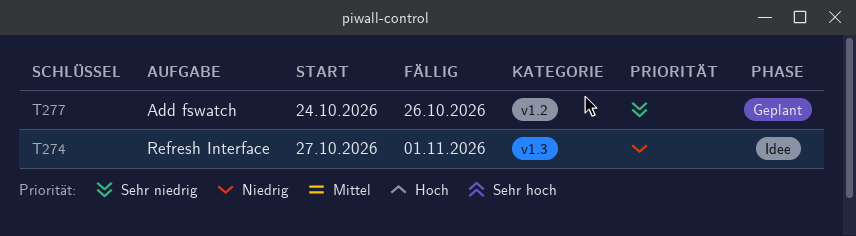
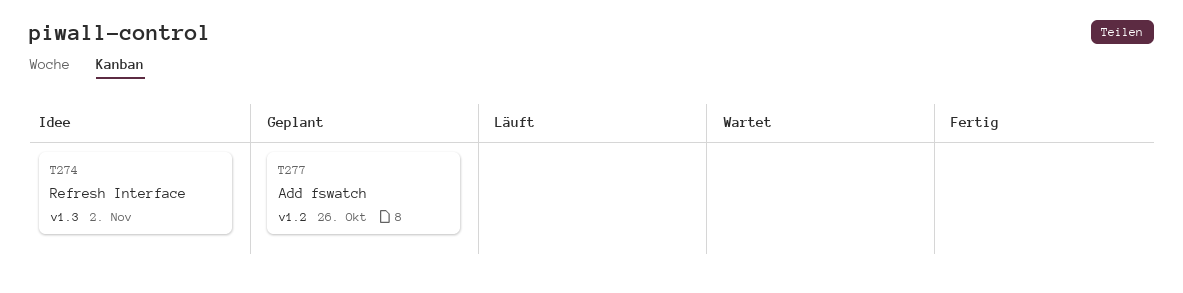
T274, due: Nov 1 -> Nov 2

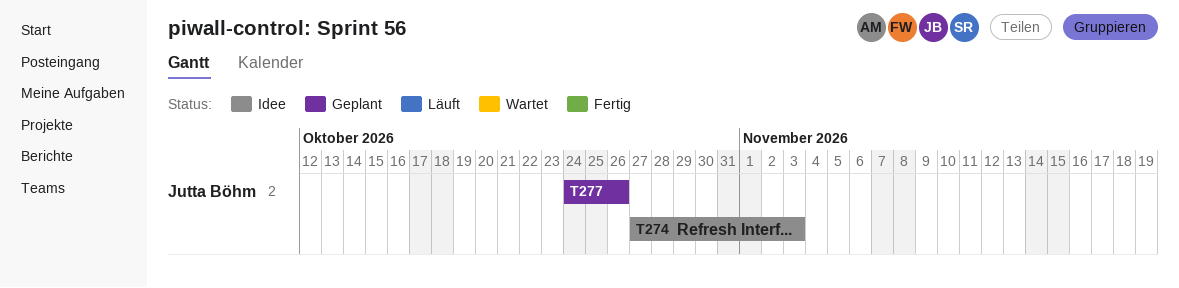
T274, due: Nov 2 -> Nov 3

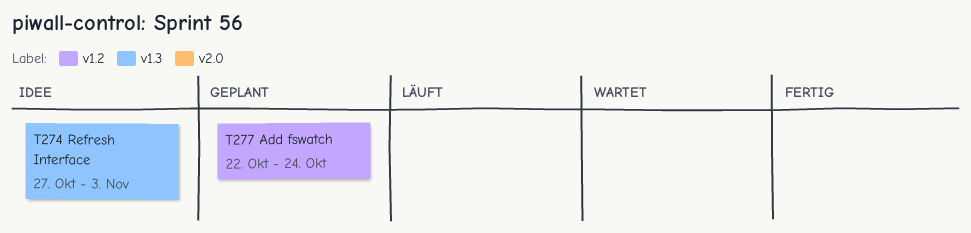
T277, start: Oct 24 -> Oct 22
T277, due: Oct 26 -> Oct 24

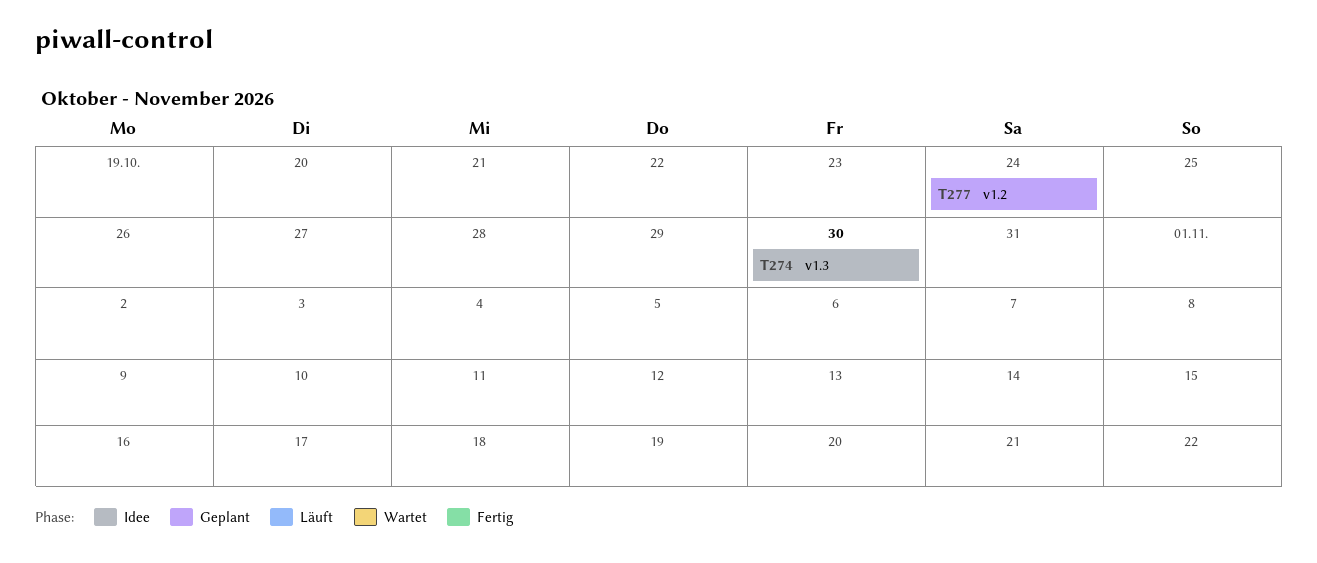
T274, due: Nov 3 -> Oct 30

